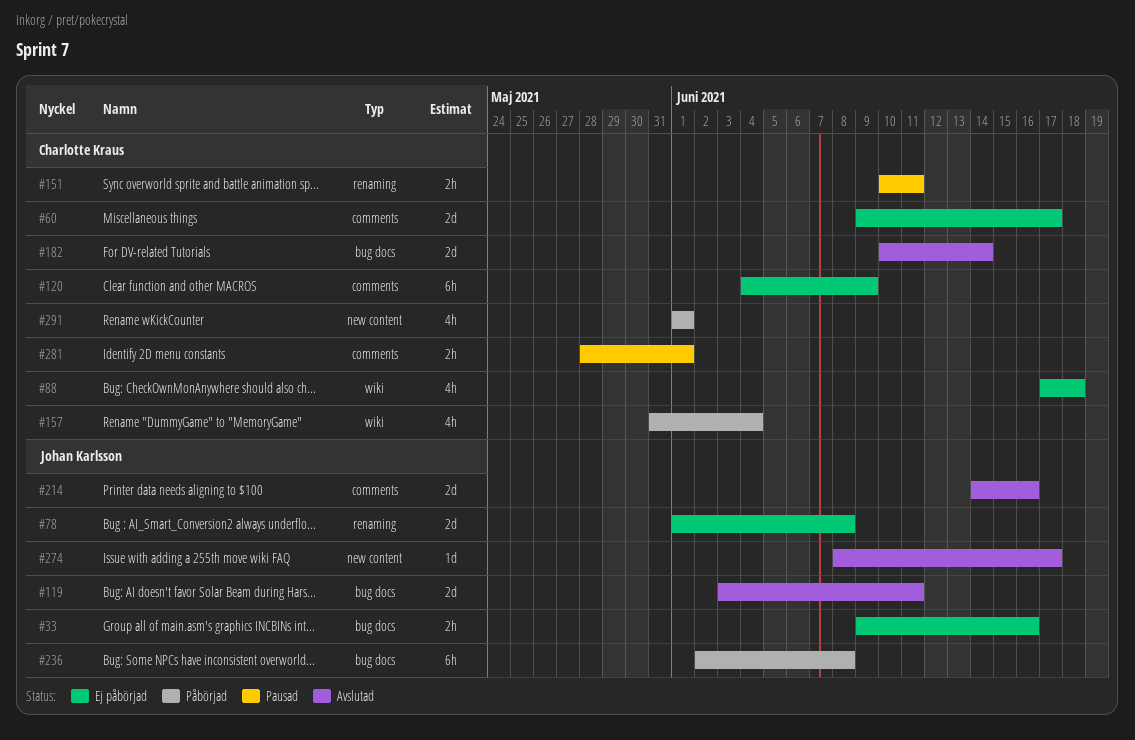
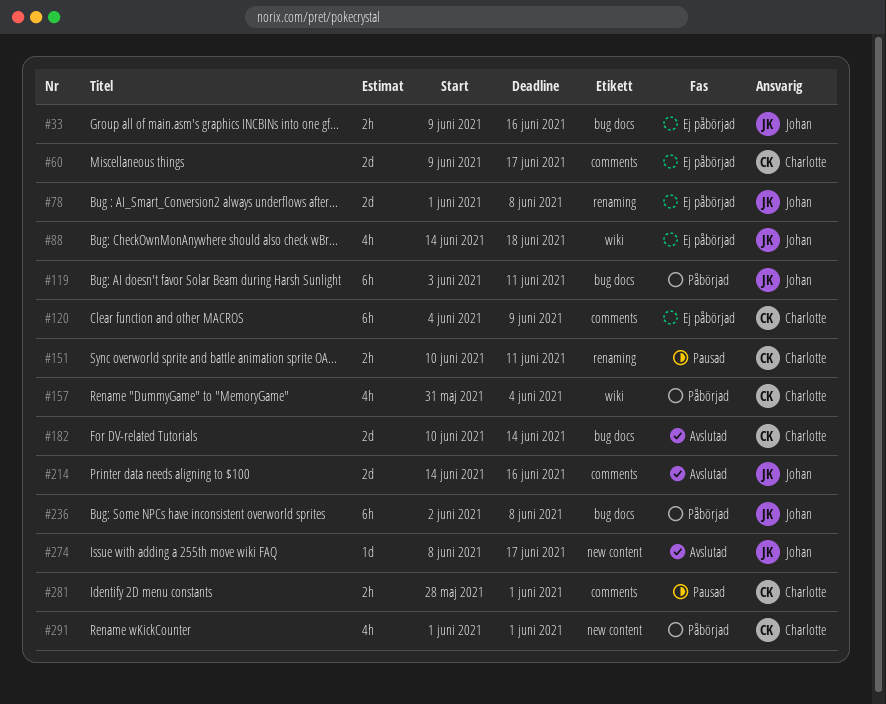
#88, owner: Charlotte Kraus -> Johan Karlsson
#88, start: Jun 17 -> Jun 14
#119, status: Avslutad -> Påbörjad
#119, estimate: 2d -> 6h

